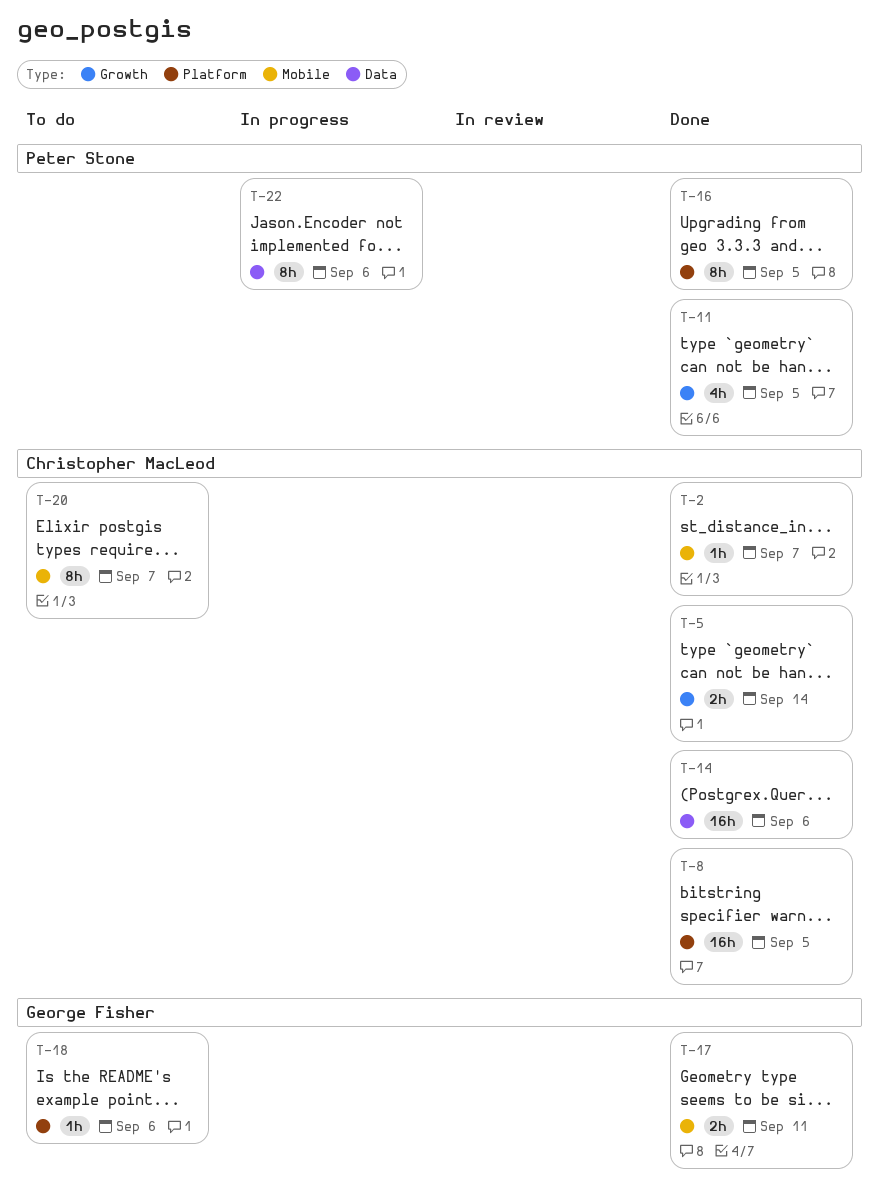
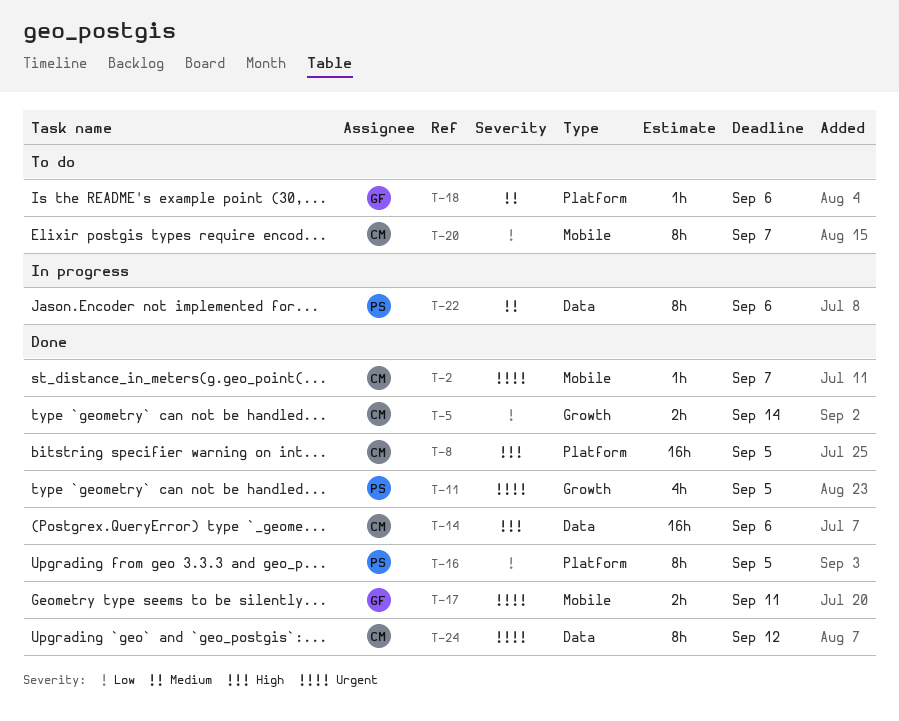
T-24: none -> present

